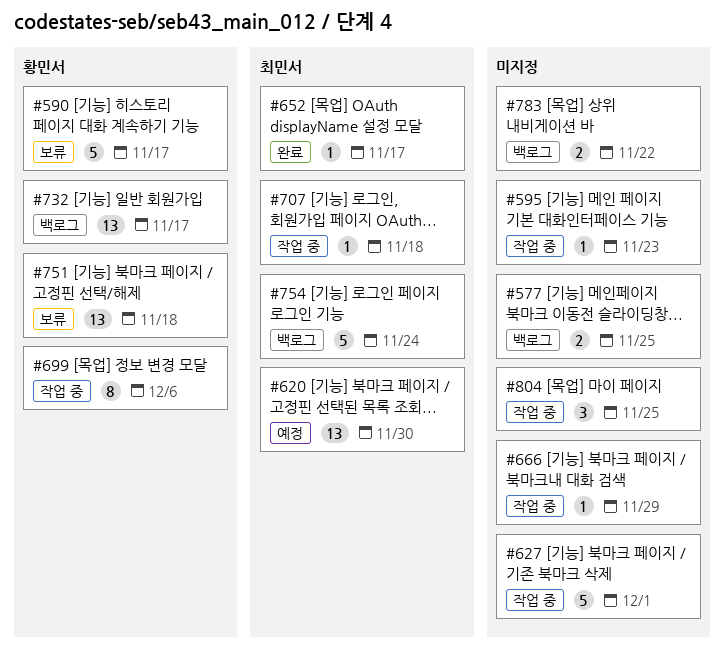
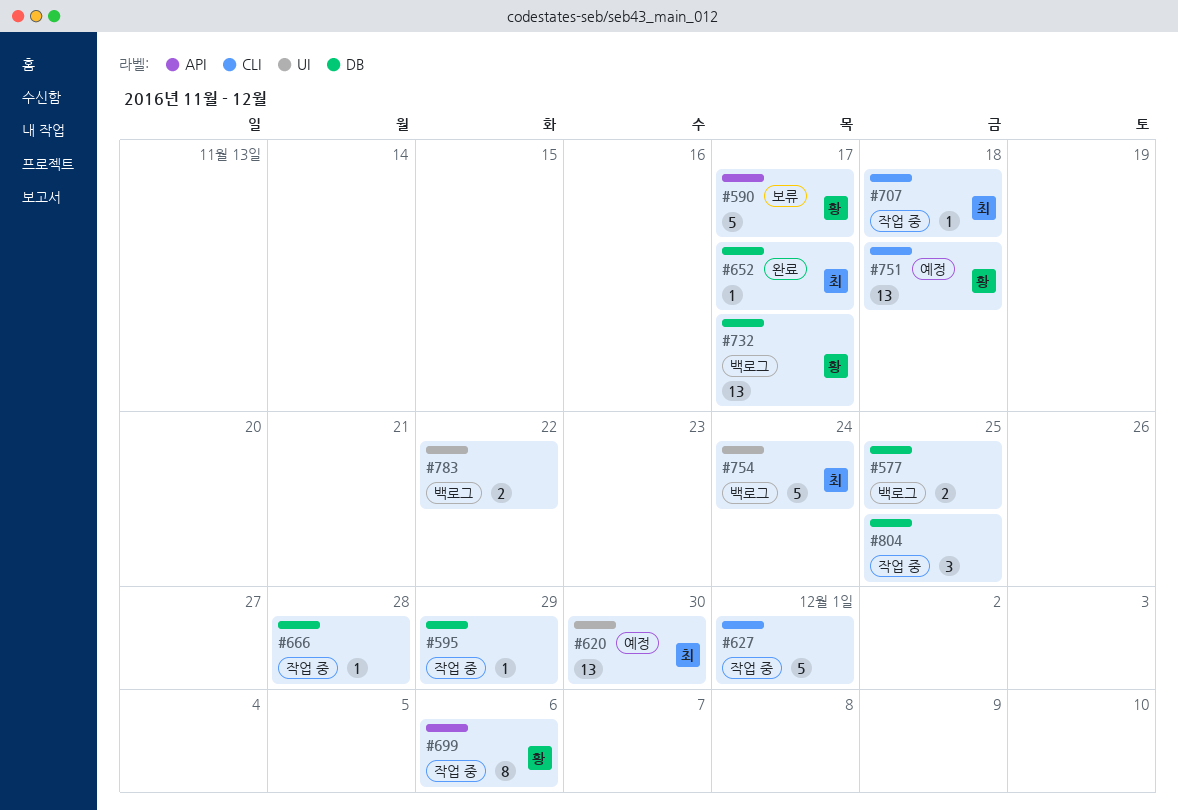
#595, due: Nov 23 -> Nov 29
#666, due: Nov 29 -> Nov 28
#751, status: 보류 -> 예정

